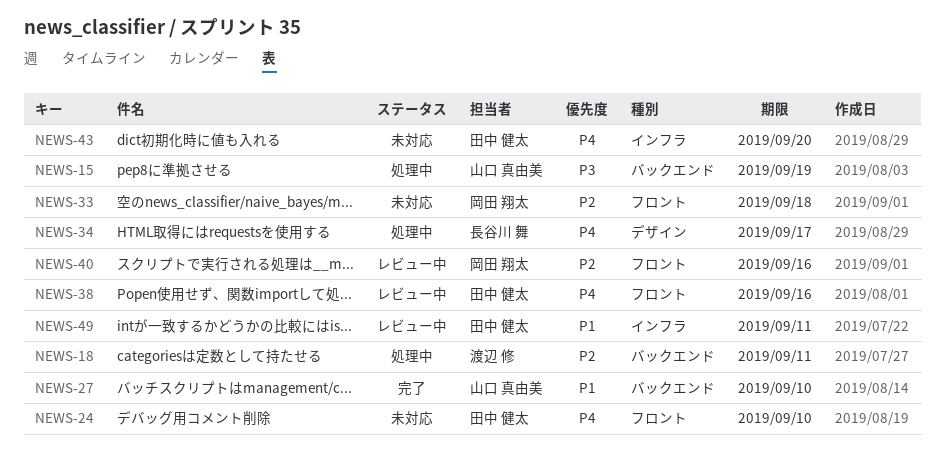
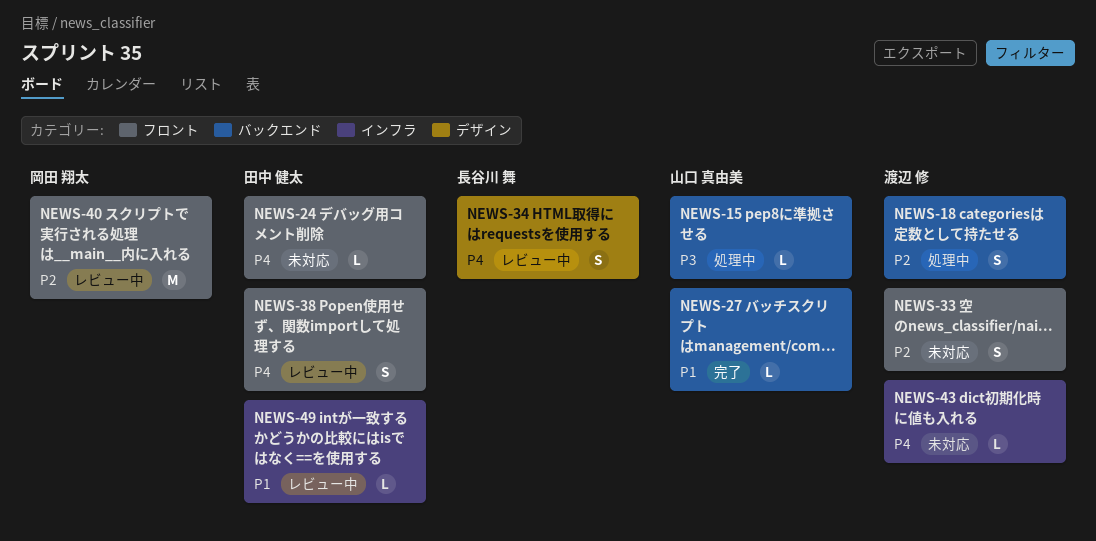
NEWS-33, owner: 岡田 翔太 -> 渡辺 修
NEWS-34, status: 処理中 -> レビュー中
NEWS-43, owner: 田中 健太 -> 渡辺 修

